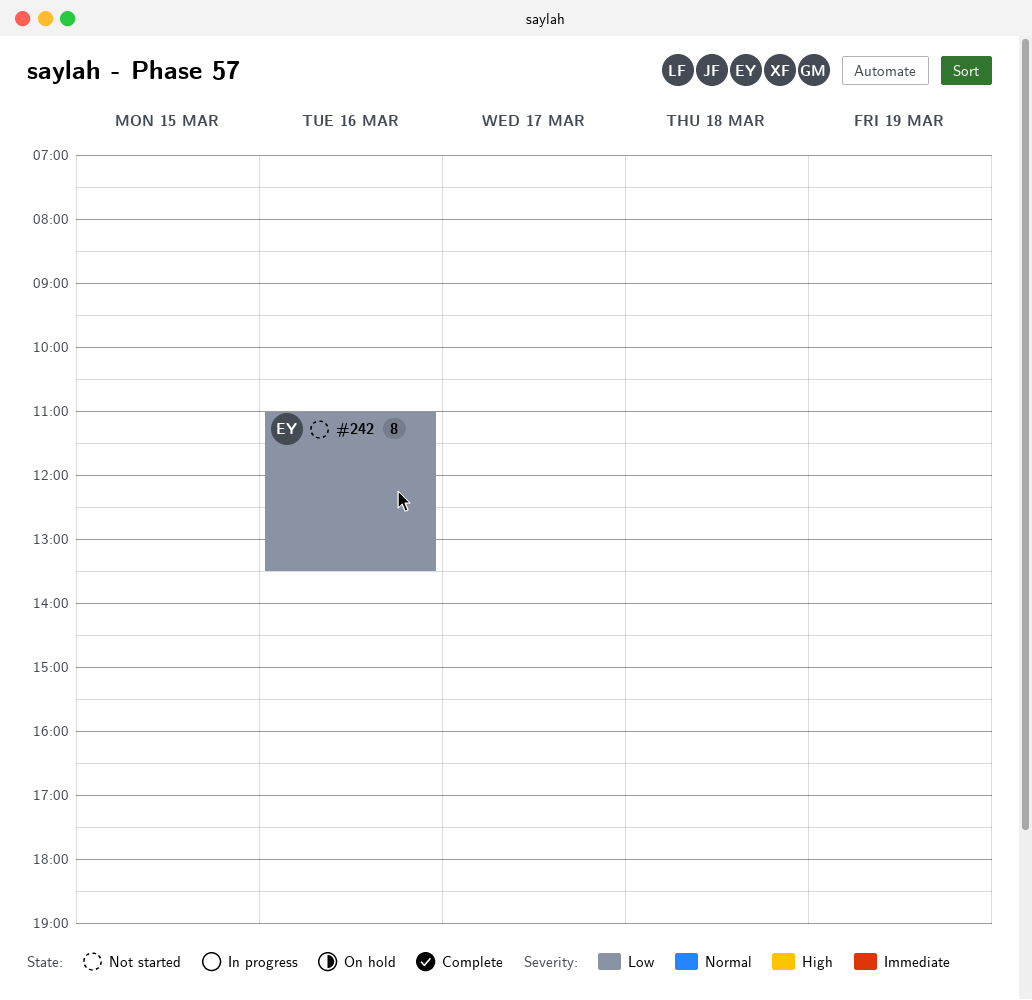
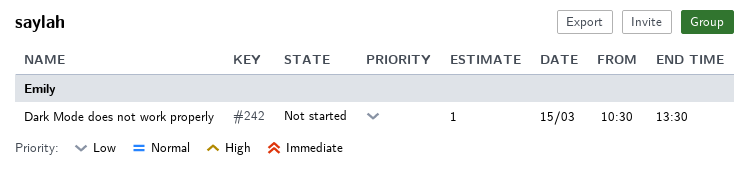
#242, estimate: 8 -> 1
#242, day: Mar 16 -> Mar 15
#242, begins: 11:00 -> 10:30

